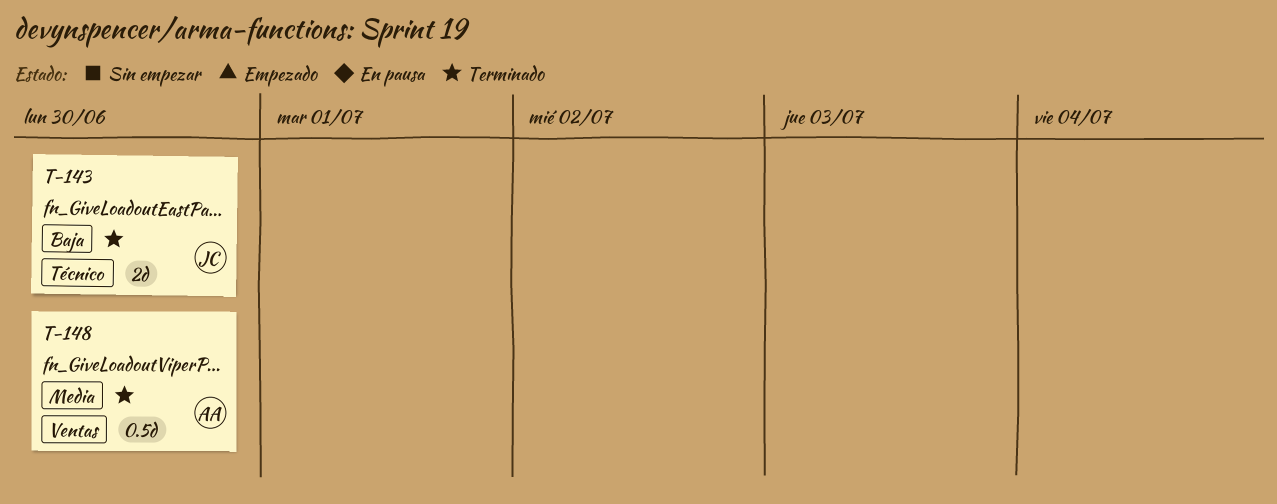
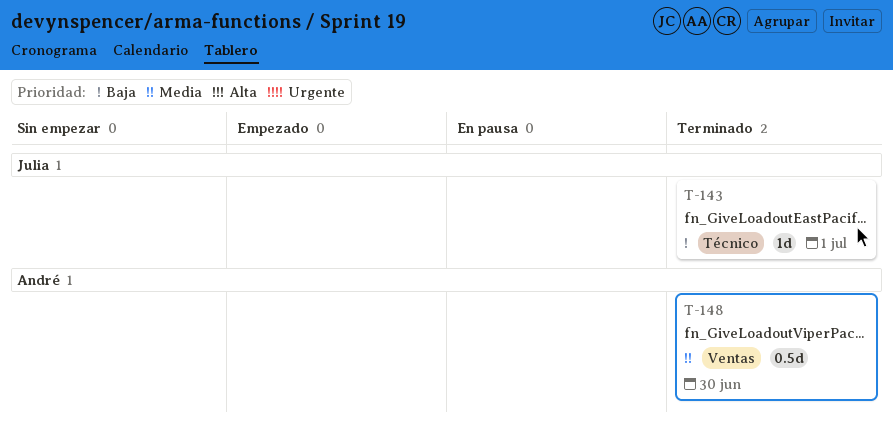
T-143, estimate: 2d -> 1d
T-143, due: Jun 30 -> Jul 1

